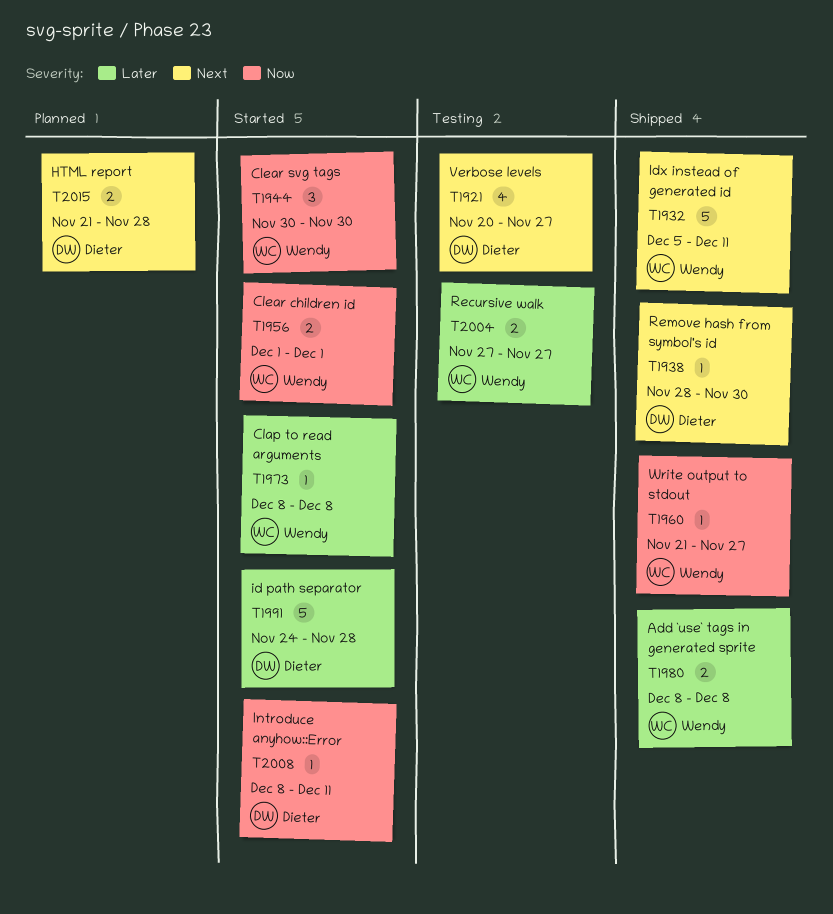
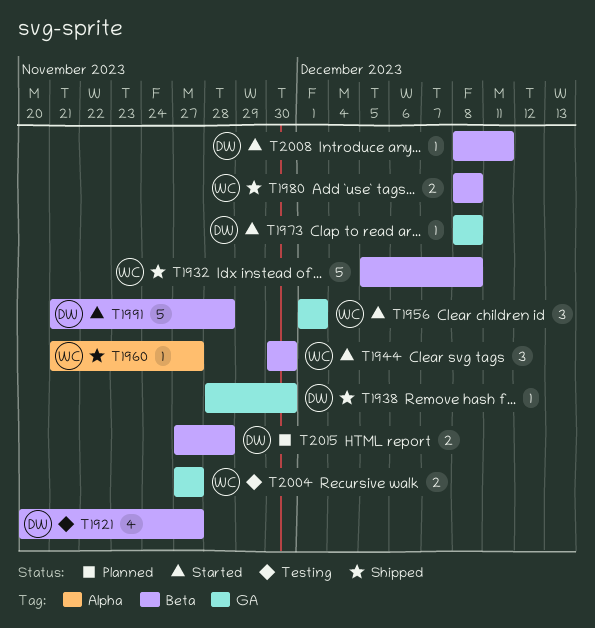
T1932, due: Dec 11 -> Dec 8
T1956, estimate: 2 -> 3
T1973, owner: Wendy -> Dieter
T1991, start: Nov 24 -> Nov 21
T2015, start: Nov 21 -> Nov 27

